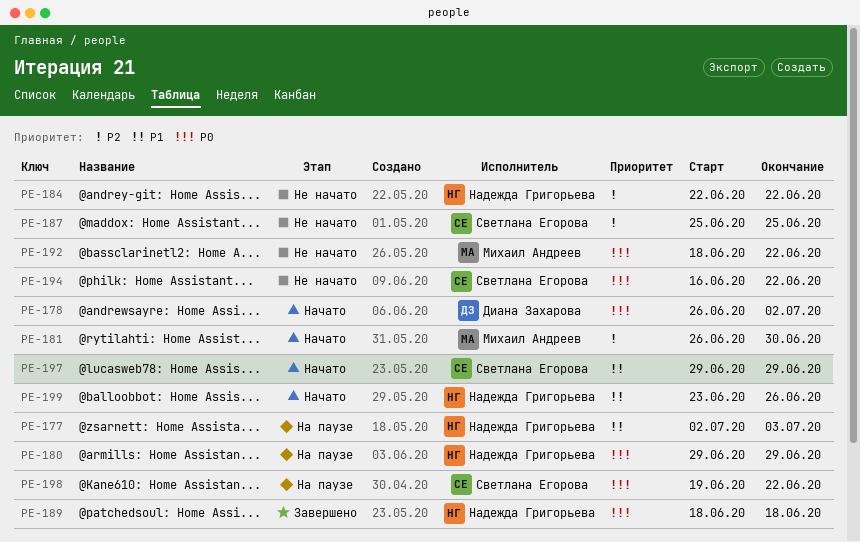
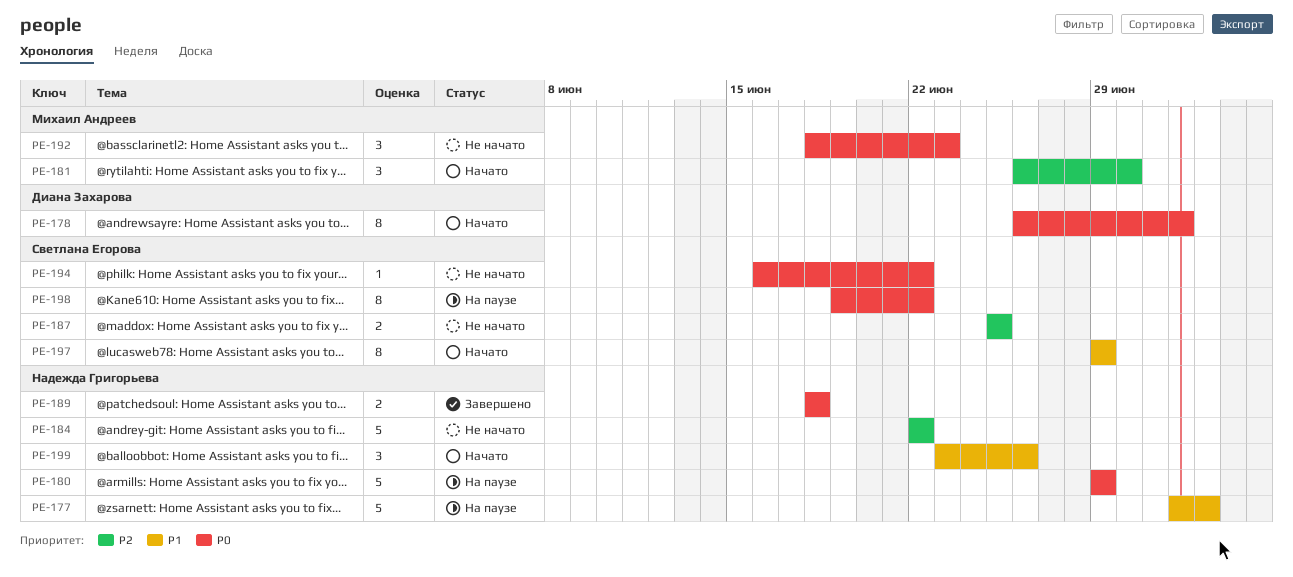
PE-192, due: Jun 22 -> Jun 23

